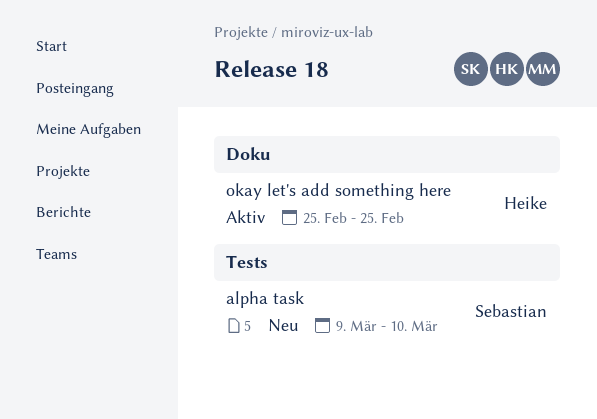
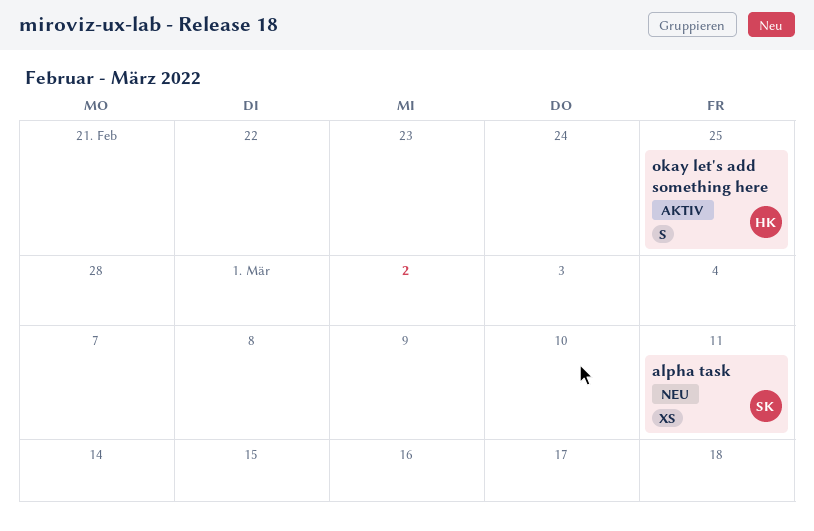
alpha task, due: Mar 10 -> Mar 11

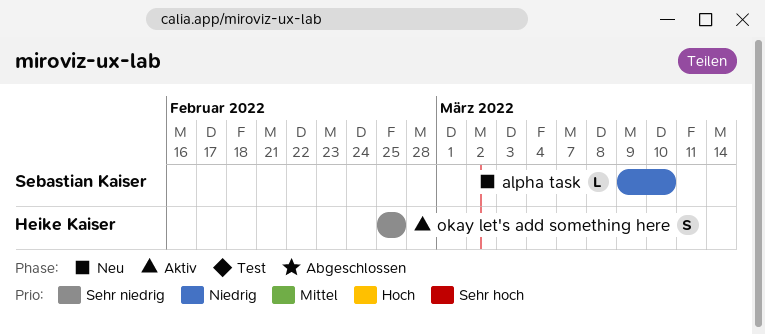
alpha task, estimate: XS -> L
alpha task, due: Mar 11 -> Mar 10

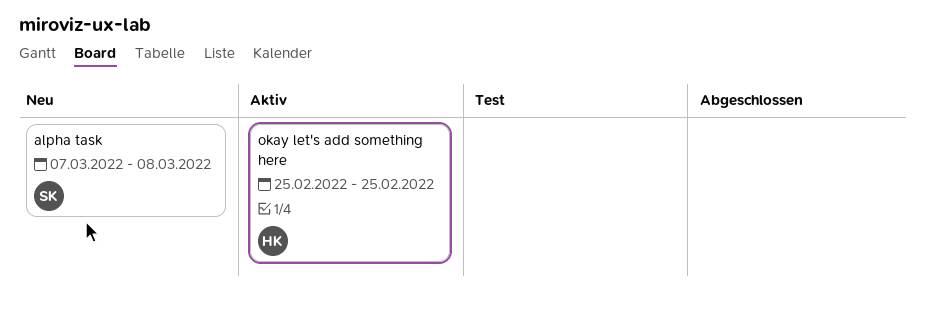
alpha task, start: Mar 9 -> Mar 7
alpha task, due: Mar 10 -> Mar 8

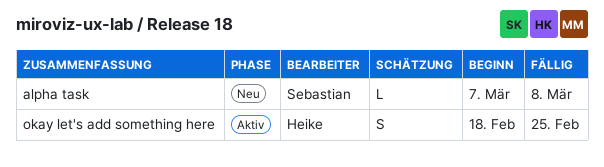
okay let's add something here, start: Feb 25 -> Feb 18

